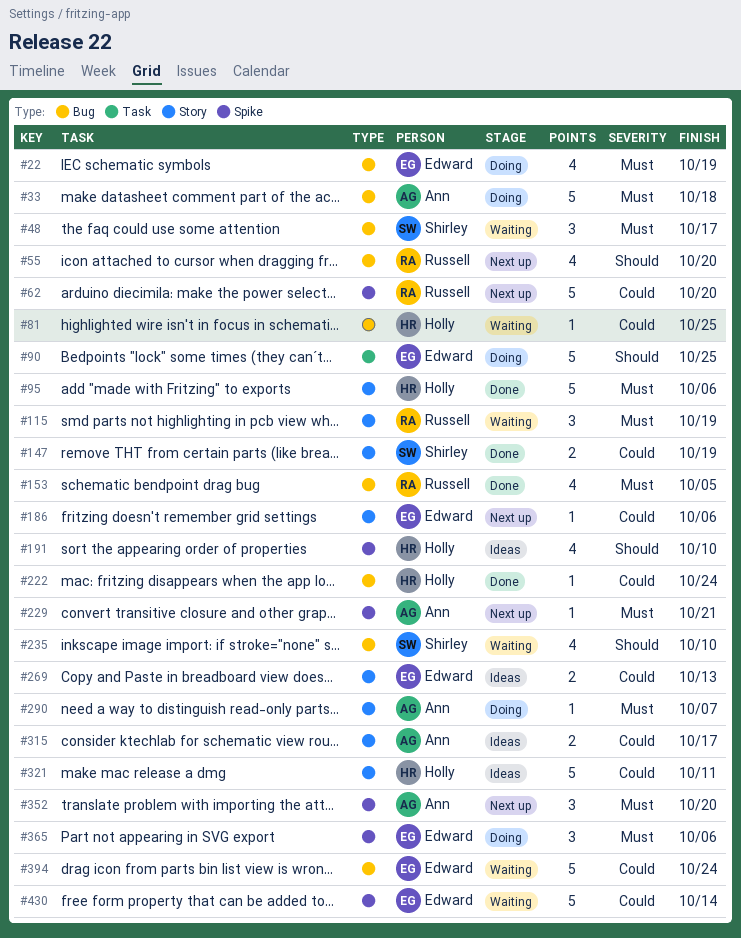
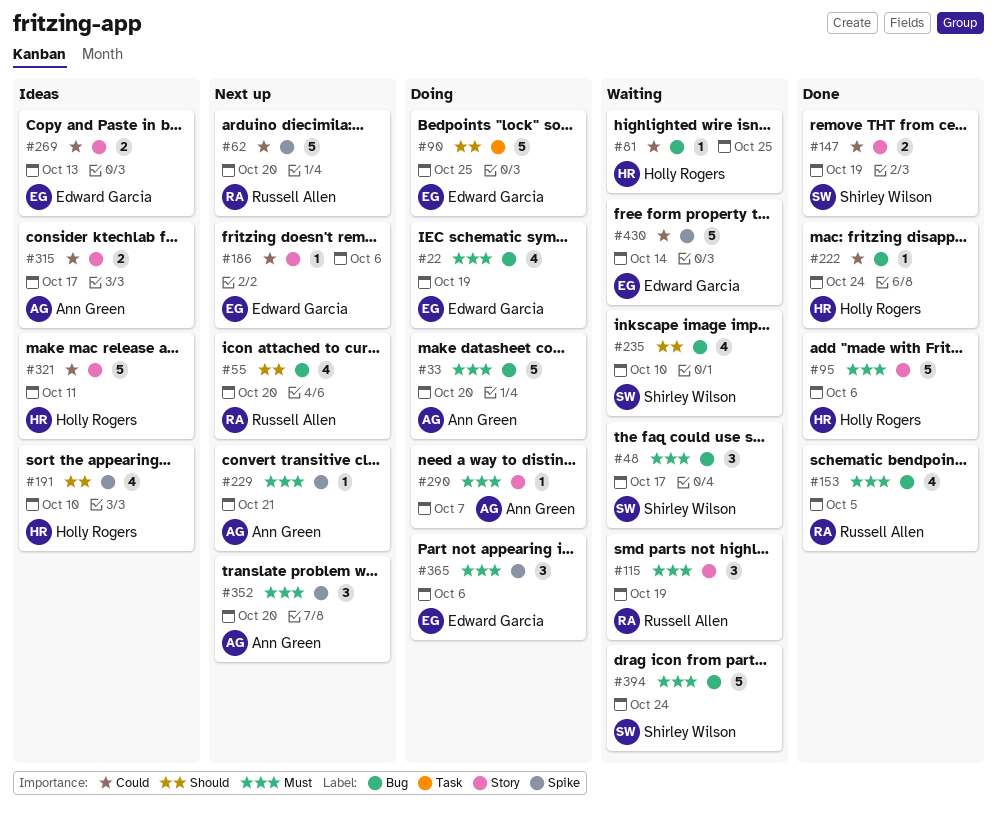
#33, due: Oct 18 -> Oct 20
#394, owner: Edward Garcia -> Shirley Wilson
#394, priority: Could -> Must

